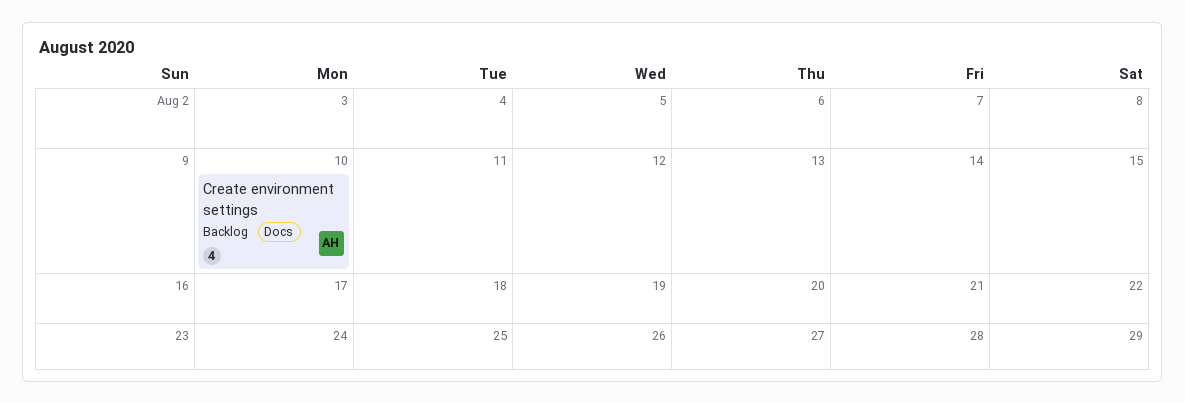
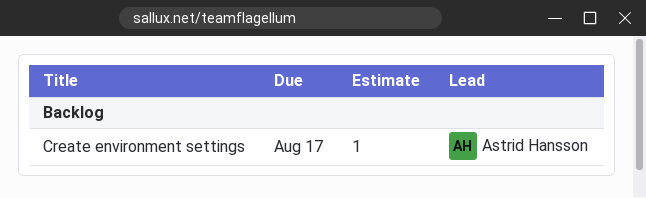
Create environment settings, estimate: 4 -> 1
Create environment settings, due: Aug 10 -> Aug 17

